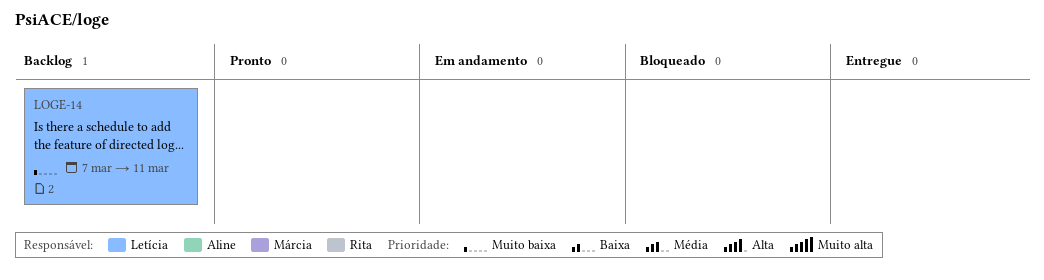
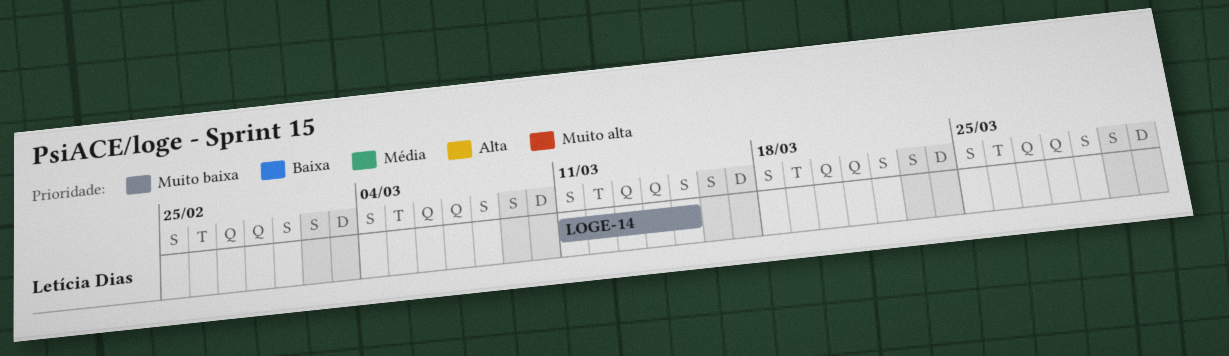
LOGE-14, start: Mar 7 -> Mar 11
LOGE-14, due: Mar 11 -> Mar 15

